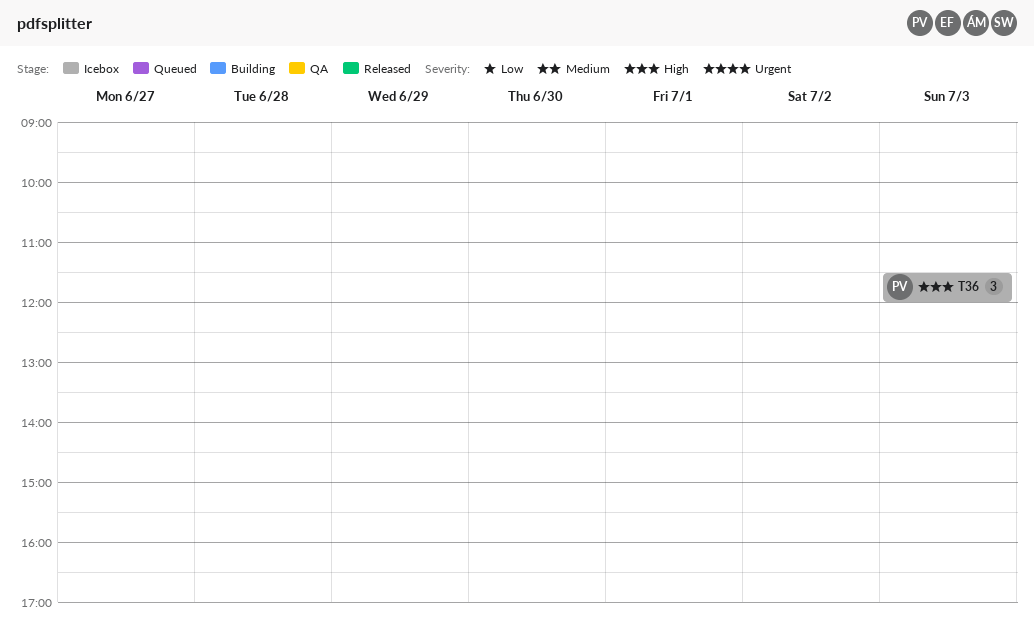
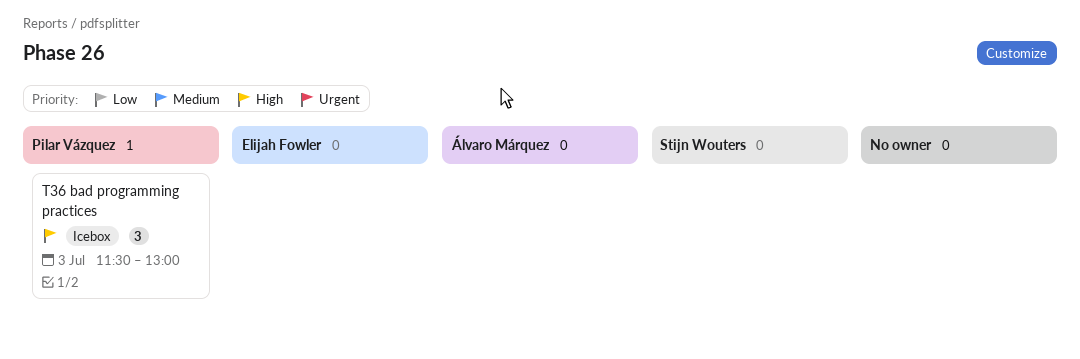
T36, ends: 12:00 -> 13:00

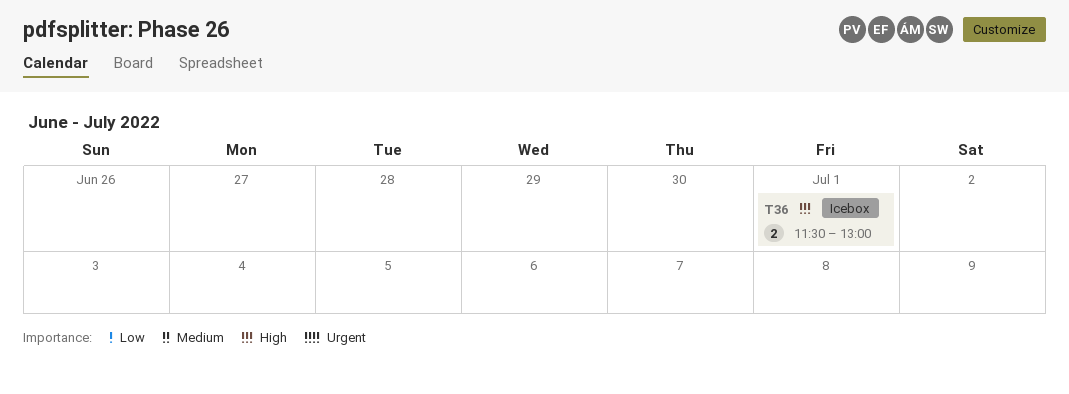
T36, estimate: 3 -> 2
T36, day: Jul 3 -> Jul 1

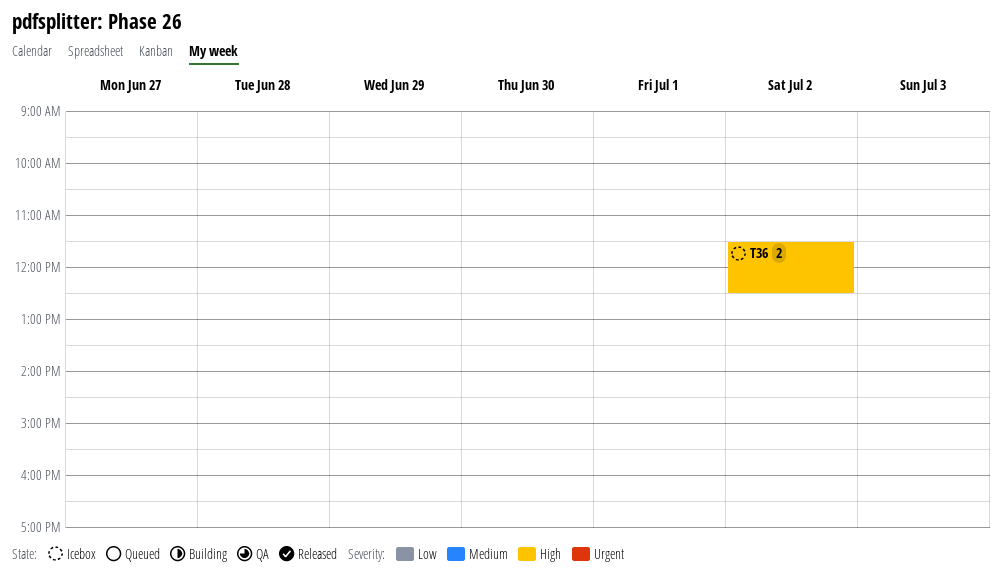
T36, day: Jul 1 -> Jul 2
T36, ends: 13:00 -> 12:30

